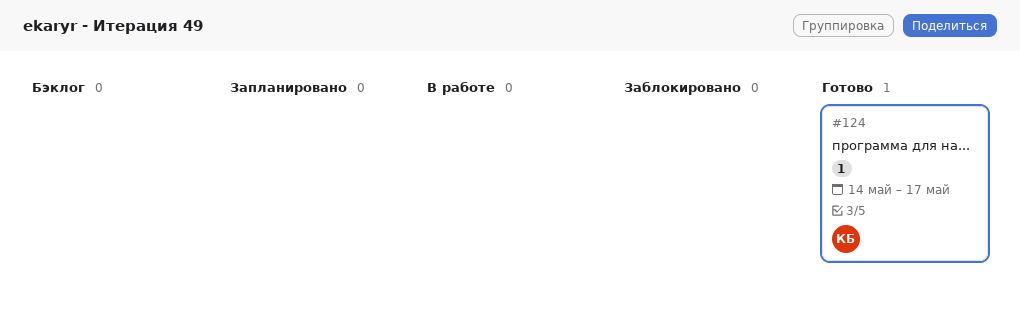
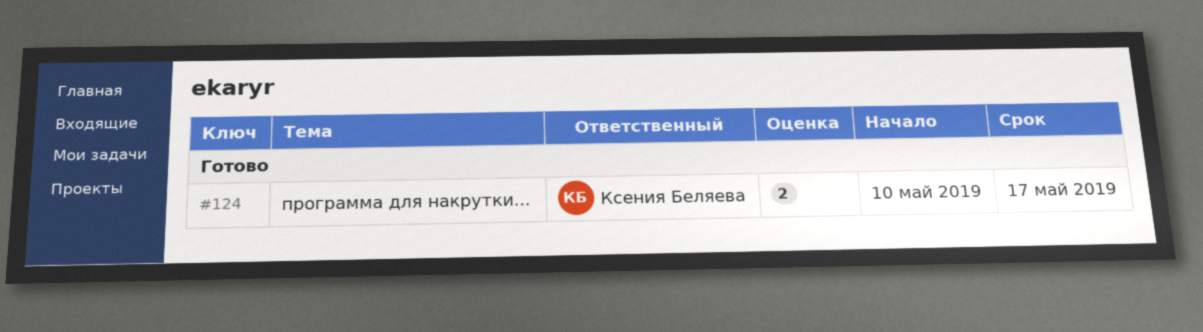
#124, estimate: 1 -> 2
#124, start: May 14 -> May 10

